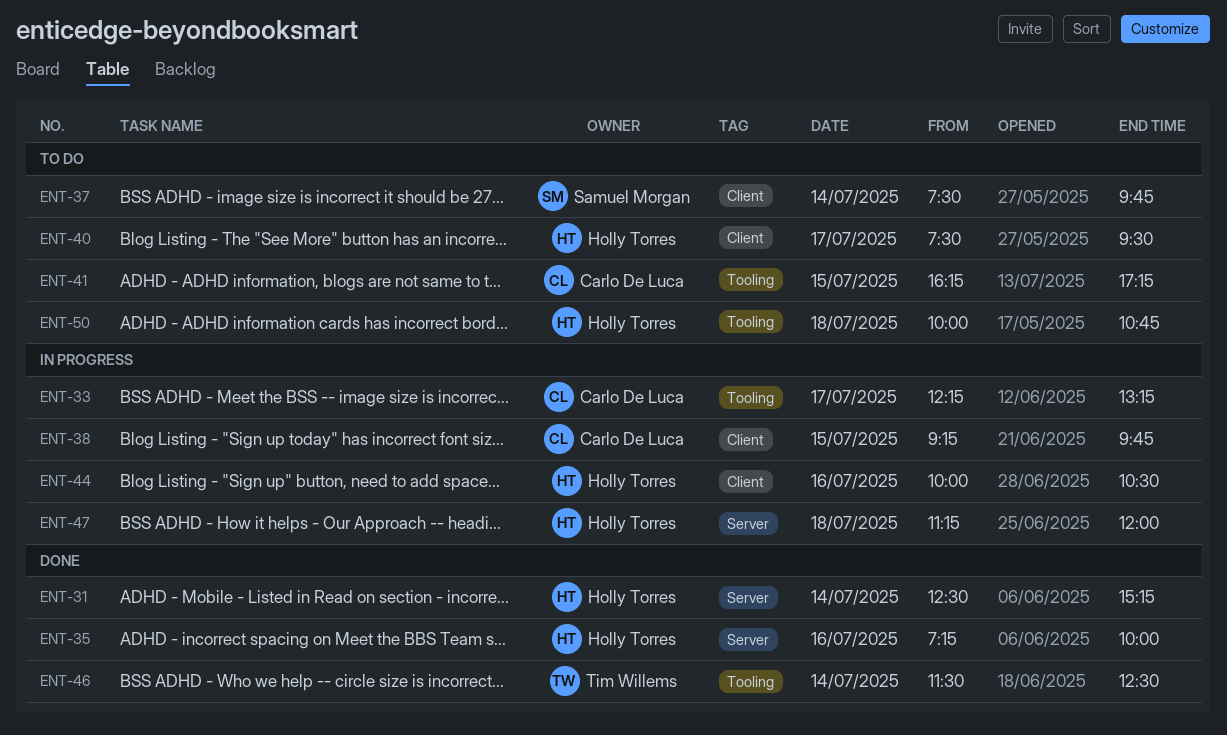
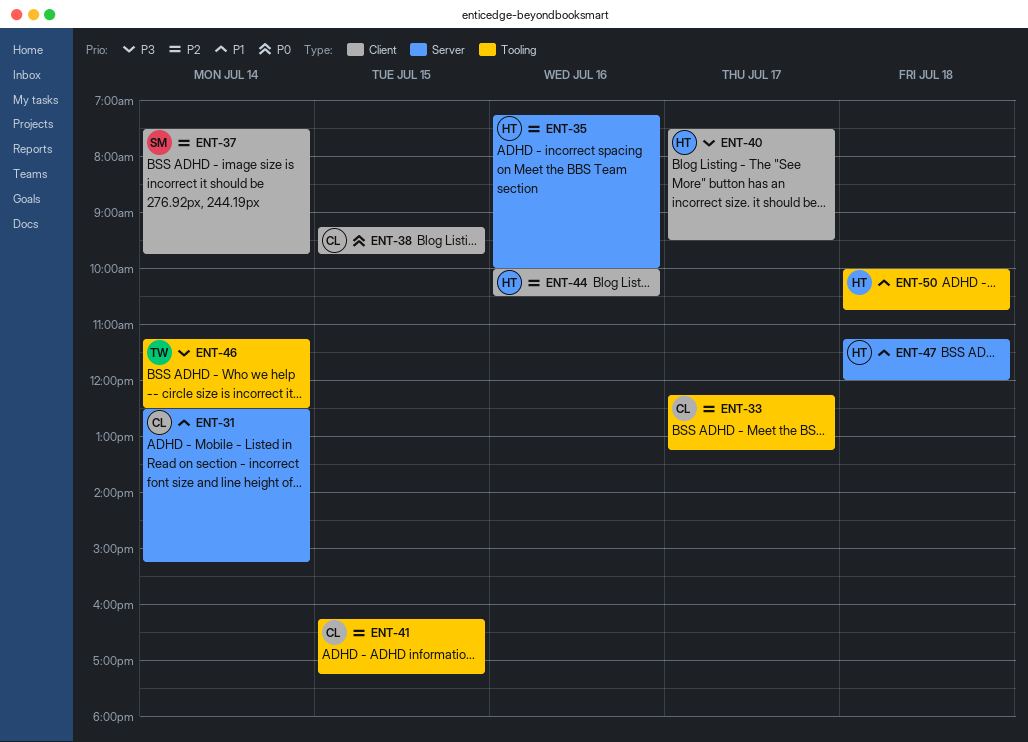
ENT-31, owner: Holly Torres -> Carlo De Luca
ENT-46, begins: 11:30 -> 11:15

